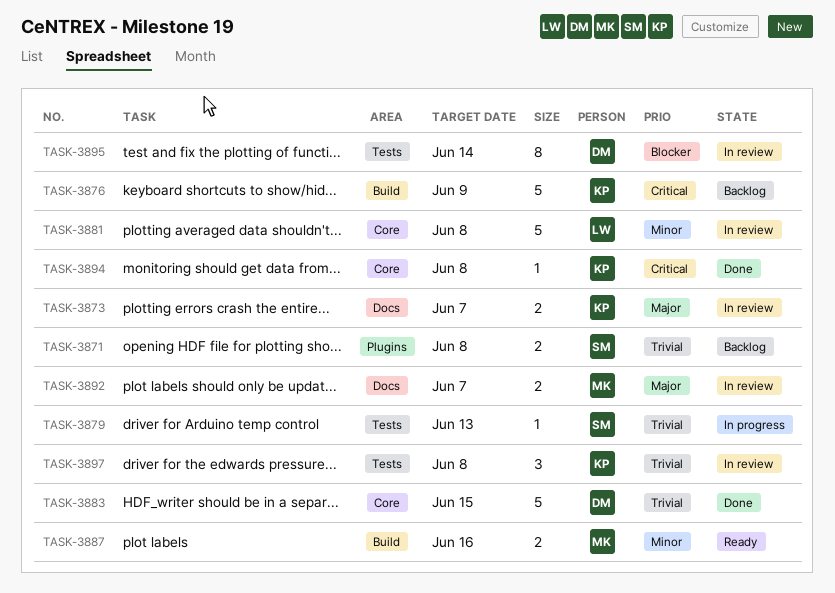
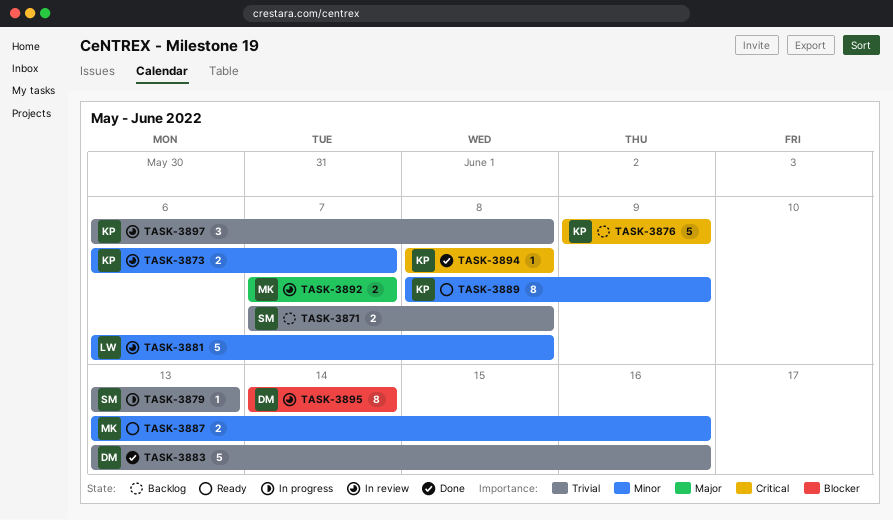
TASK-3873, priority: Major -> Minor
TASK-3883, due: Jun 15 -> Jun 16
TASK-3889: none -> present

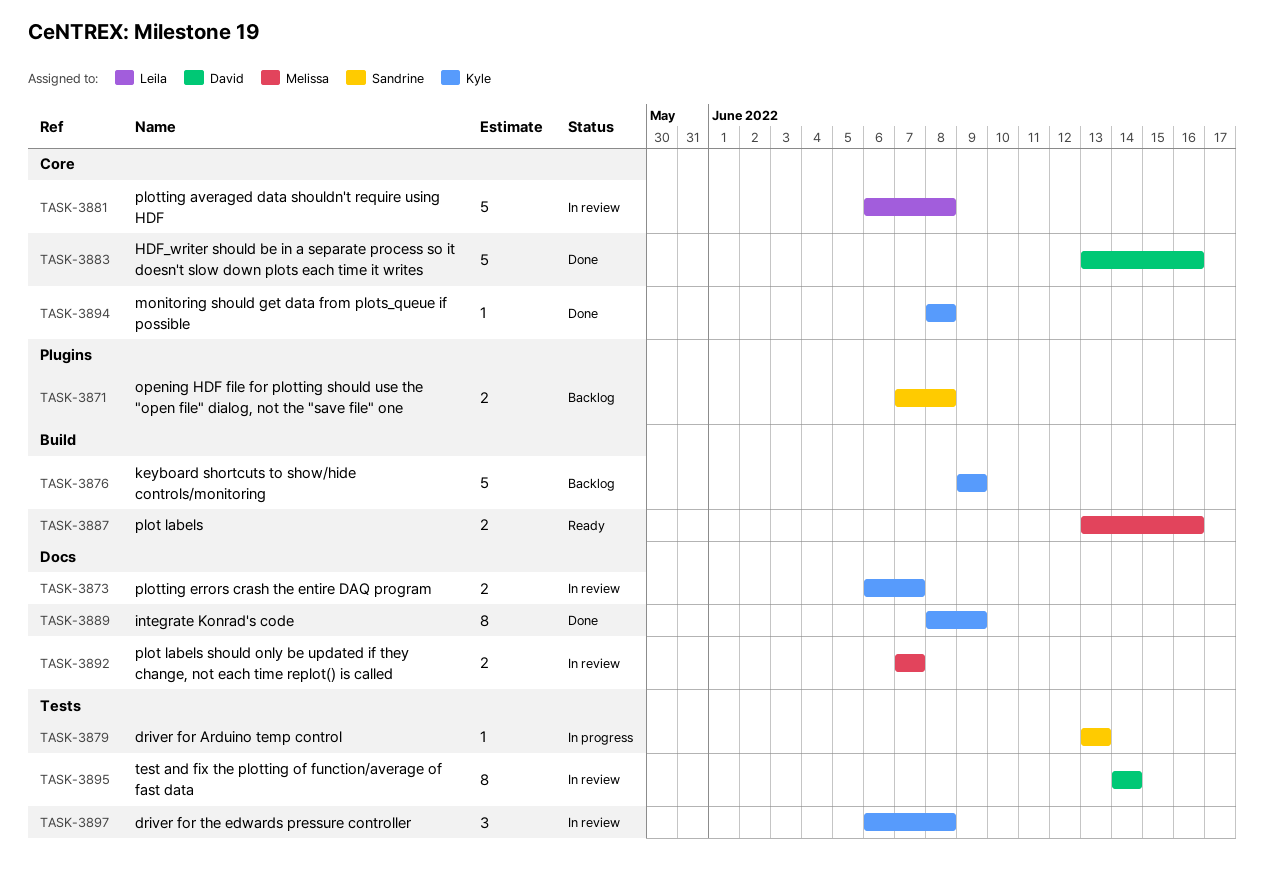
TASK-3889, status: Ready -> Done

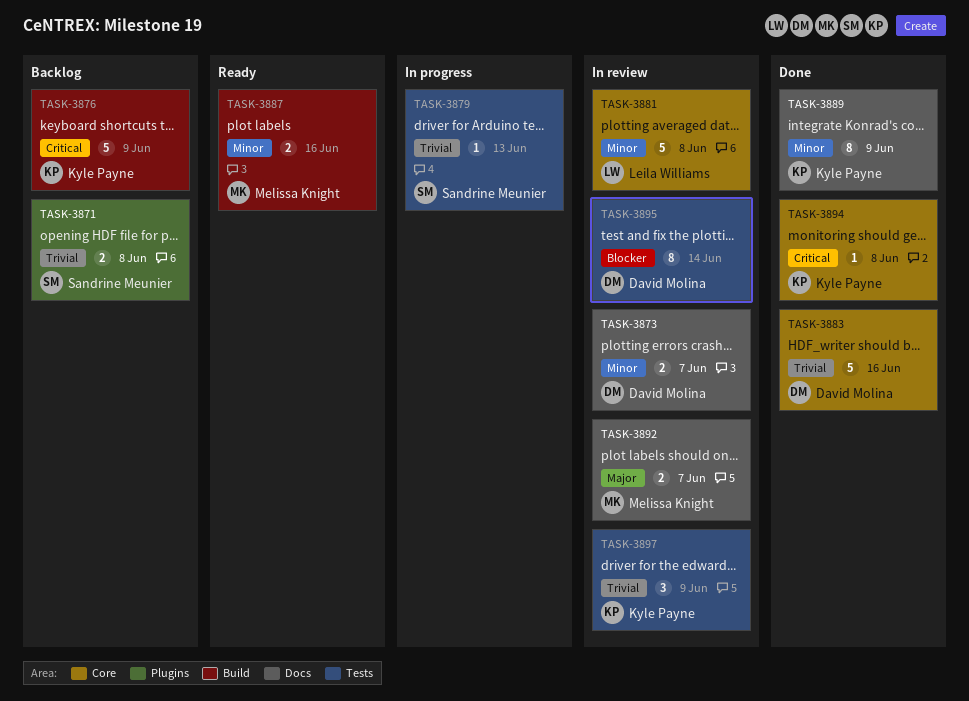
TASK-3873, owner: Kyle Payne -> David Molina
TASK-3897, due: Jun 8 -> Jun 9

